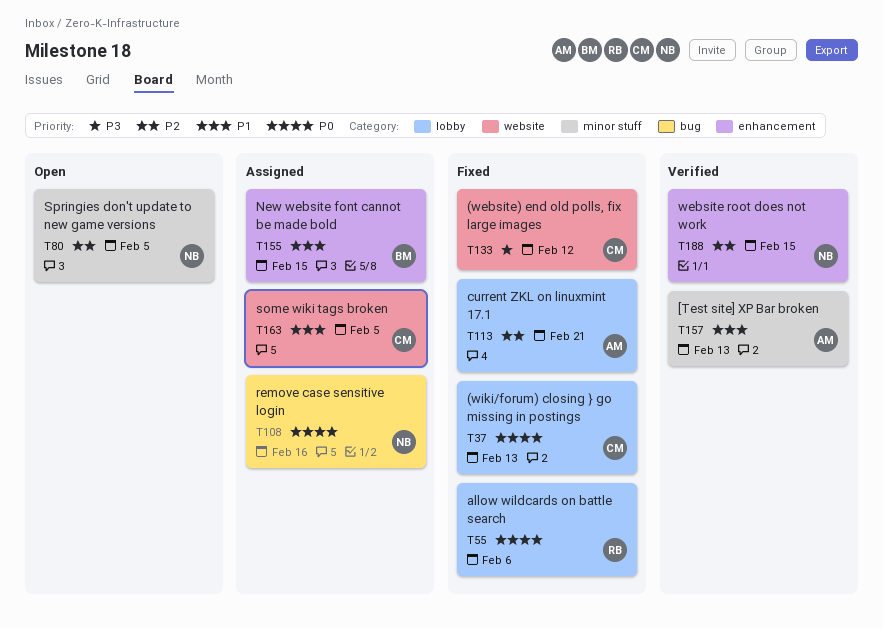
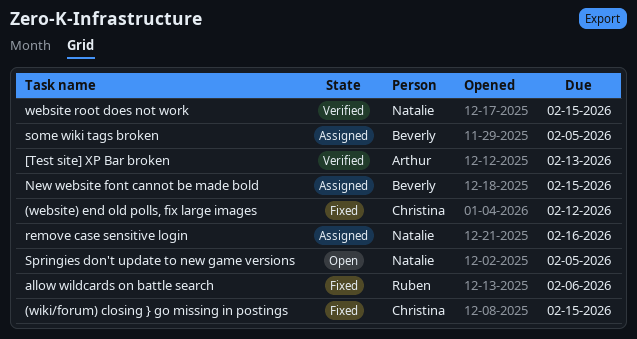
(wiki/forum) closing } go missing in postings, due: Feb 13 -> Feb 15
current ZKL on linuxmint 17.1: present -> none
some wiki tags broken, owner: Christina -> Beverly

